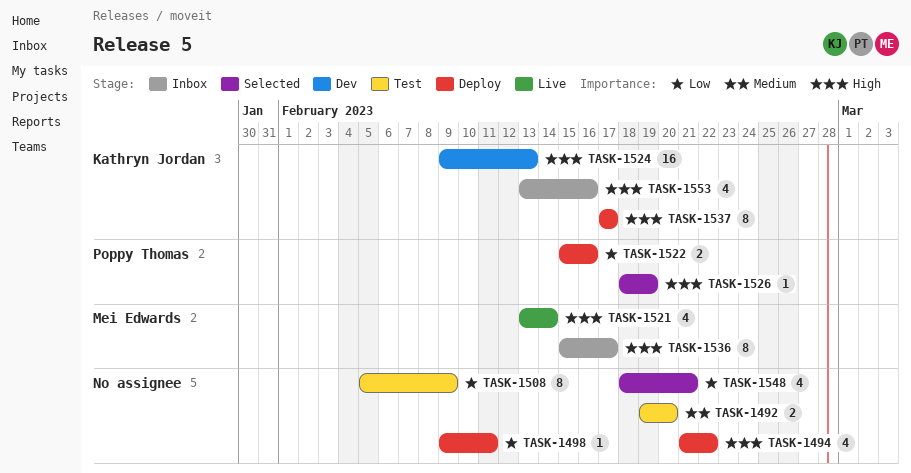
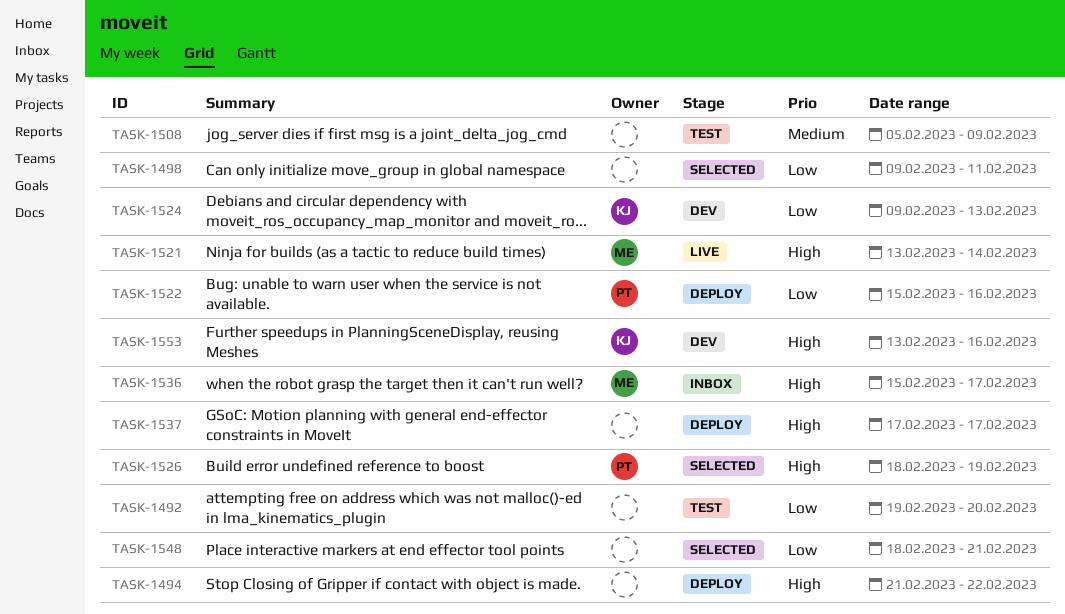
TASK-1492, priority: Medium -> Low
TASK-1498, status: Deploy -> Selected
TASK-1508, priority: Low -> Medium
TASK-1524, priority: High -> Low
TASK-1537, owner: Kathryn Jordan -> none
TASK-1553, status: Inbox -> Dev

